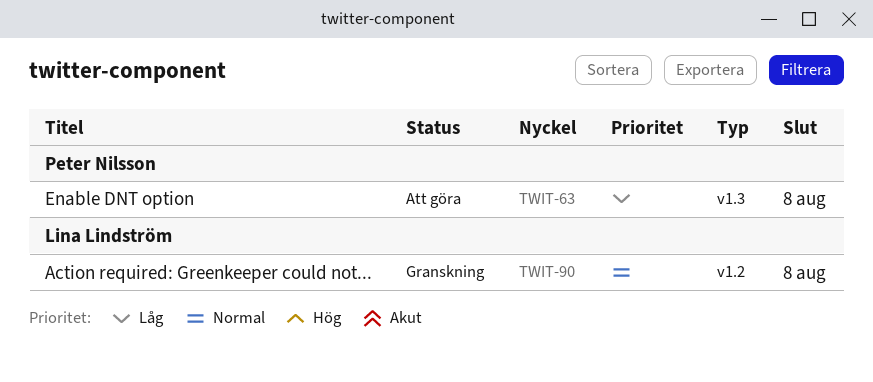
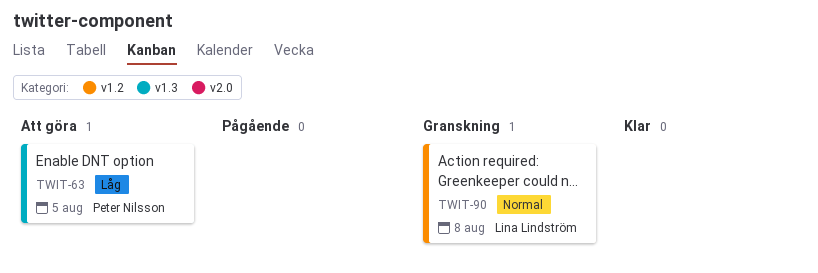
TWIT-63, due: Aug 8 -> Aug 5

